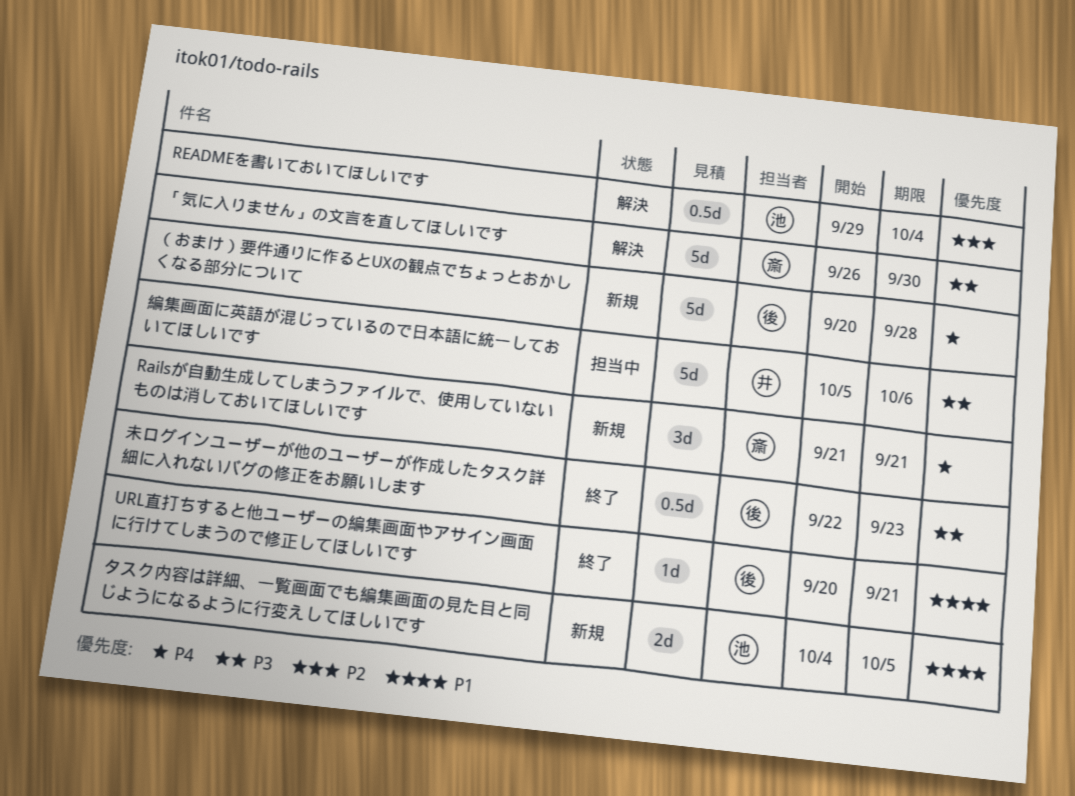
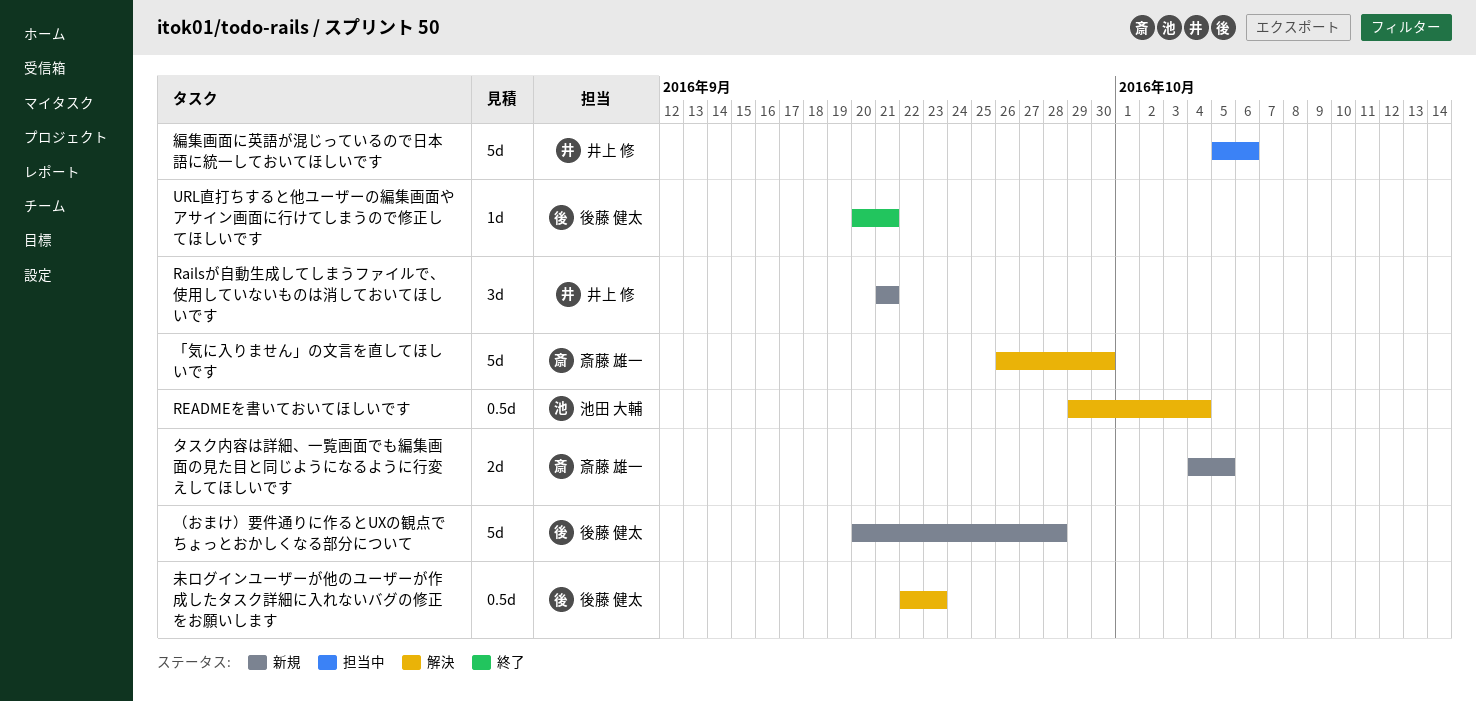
Railsが自動生成してしまうファイルで、使用していないものは消しておいてほしいです, owner: 斎藤 雄一 -> 井上 修
タスク内容は詳細、一覧画面でも編集画面の見た目と同じようになるように行変えしてほしいです, owner: 池田 大輔 -> 斎藤 雄一
未ログインユーザーが他のユーザーが作成したタスク詳細に入れないバグの修正をお願いします, status: 終了 -> 解決

